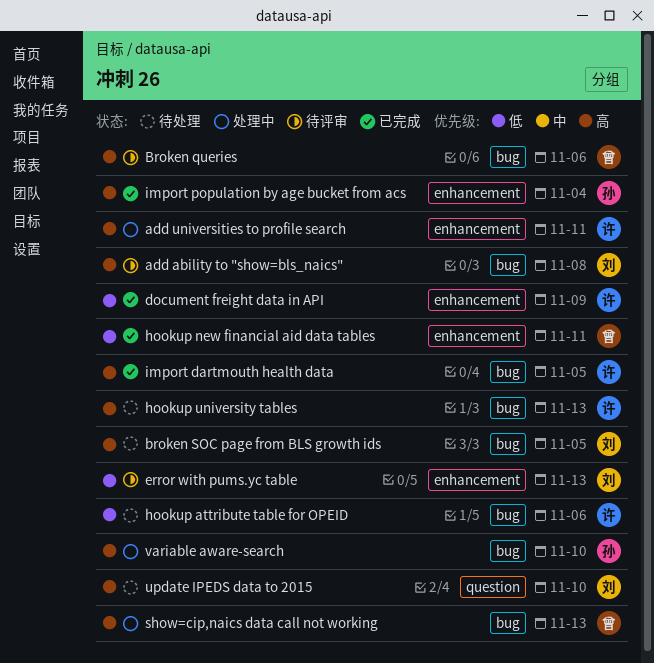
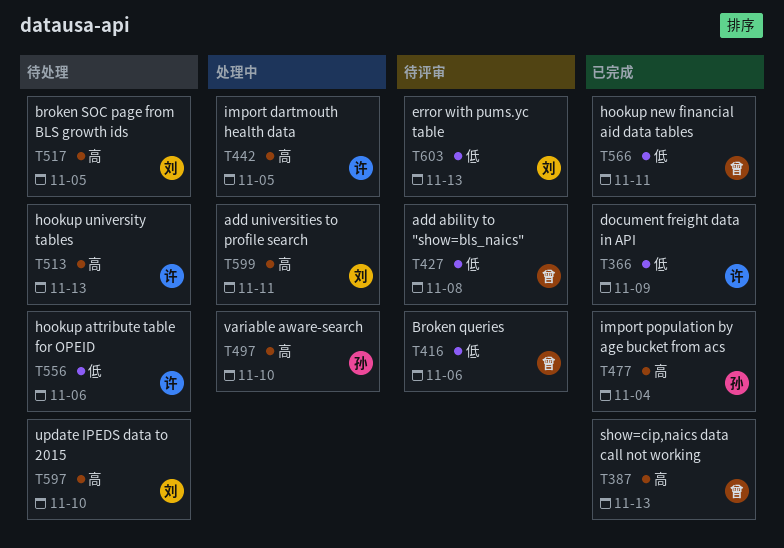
add ability to "show=bls_naics", owner: 刘 -> 曾
add ability to "show=bls_naics", priority: 高 -> 低
add universities to profile search, owner: 许 -> 刘
Broken queries, priority: 高 -> 低
import dartmouth health data, status: 已完成 -> 处理中
show=cip,naics data call not working, status: 处理中 -> 已完成

